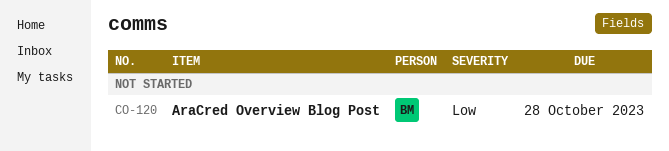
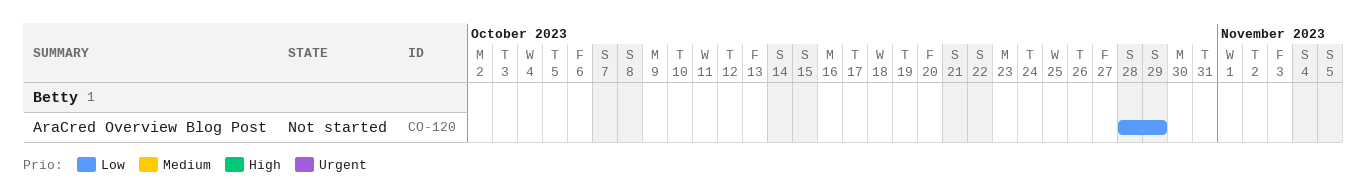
CO-120, due: Oct 28 -> Oct 29

